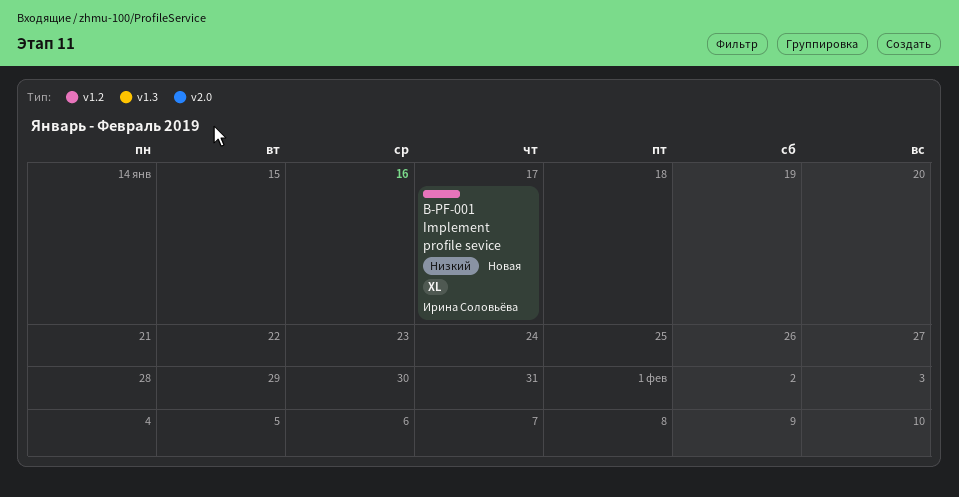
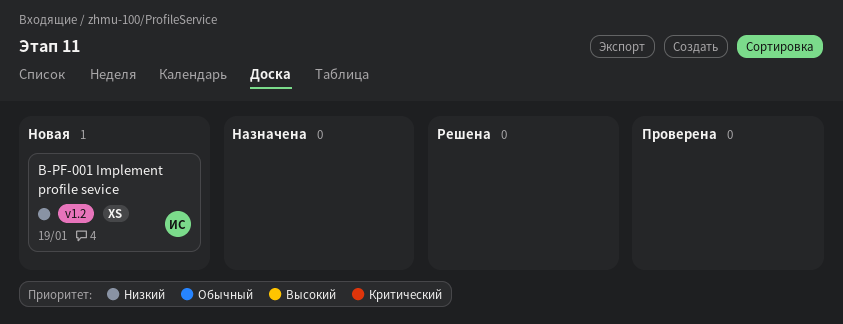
B-PF-001 Implement profile sevice, estimate: XL -> XS
B-PF-001 Implement profile sevice, due: Jan 17 -> Jan 19

